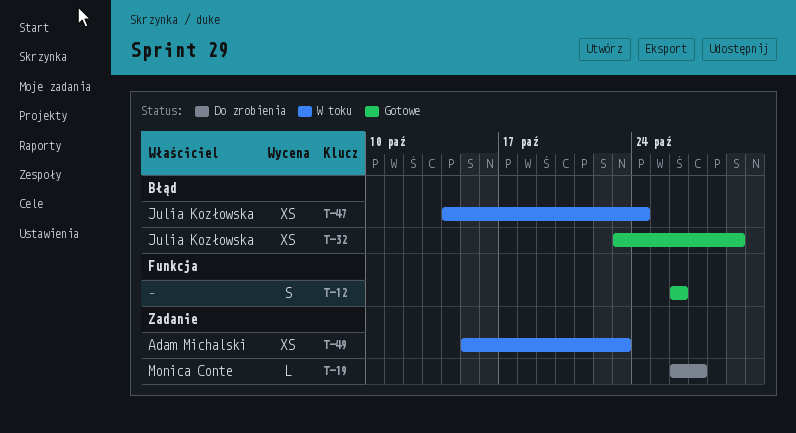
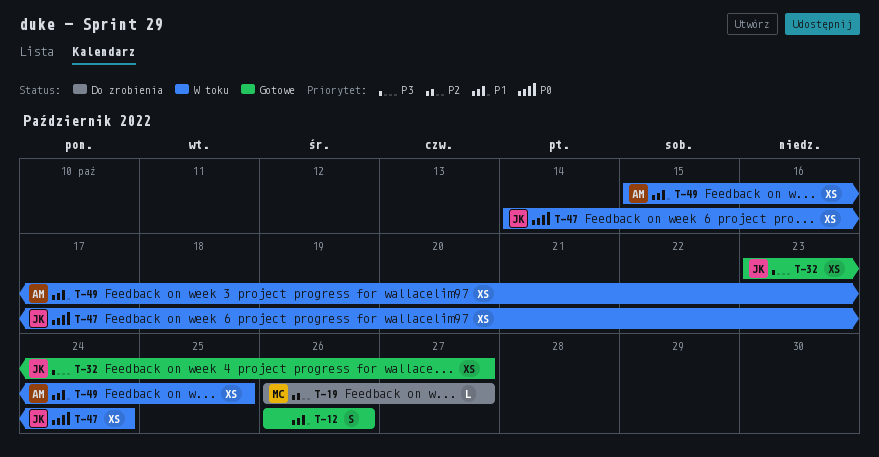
T-32, due: Oct 29 -> Oct 27
T-49, due: Oct 23 -> Oct 25

